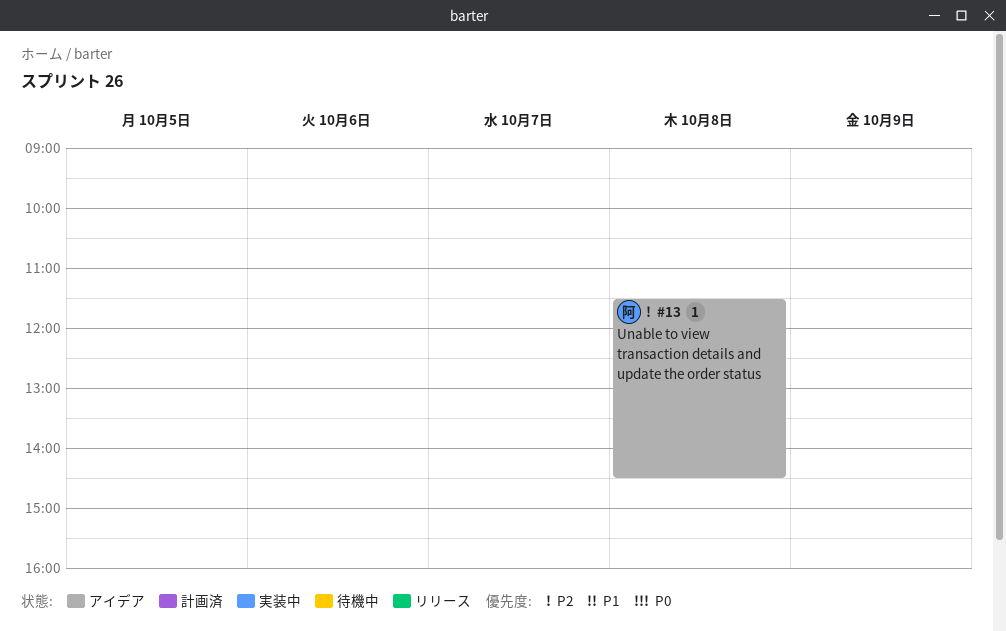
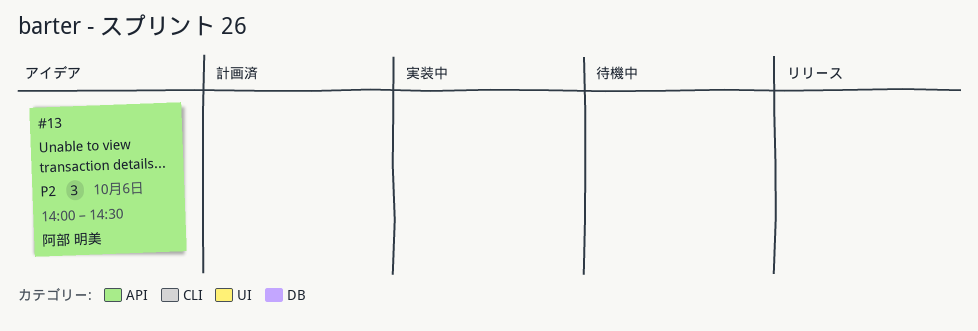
#13, estimate: 1 -> 3
#13, day: Oct 8 -> Oct 6
#13, begins: 11:30 -> 14:00

